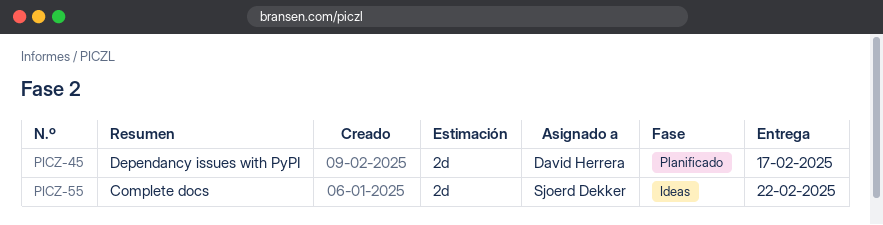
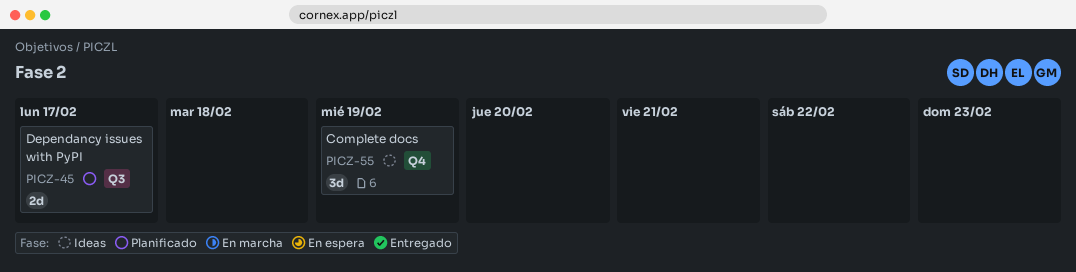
PICZ-55, estimate: 2d -> 3d
PICZ-55, due: Feb 22 -> Feb 19

